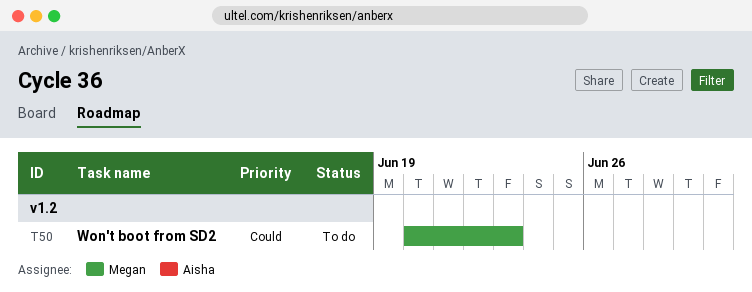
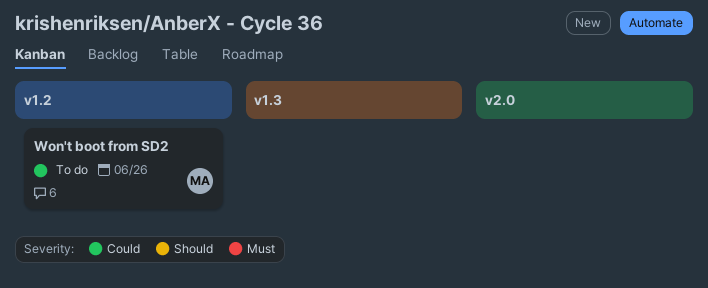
Won't boot from SD2, due: Jun 23 -> Jun 26

